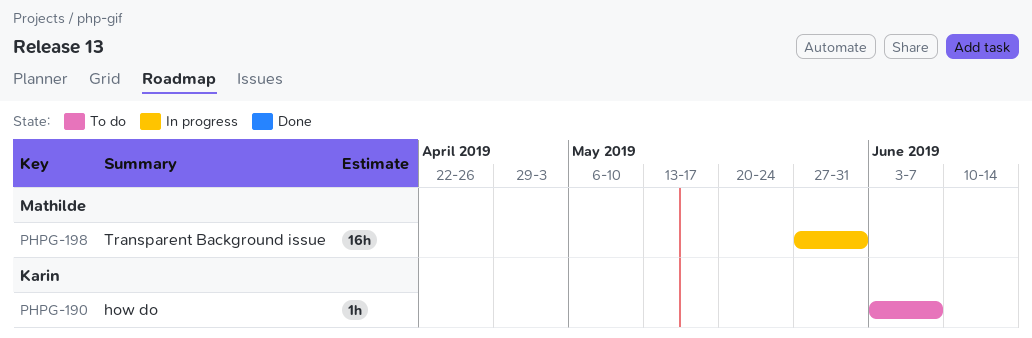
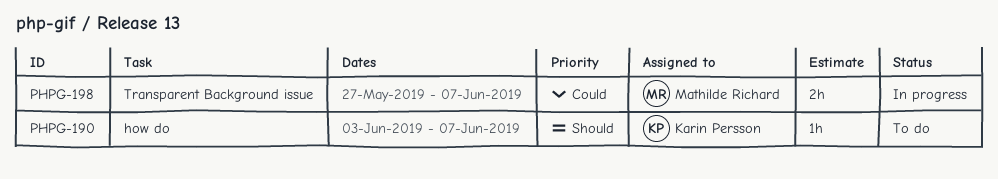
PHPG-198, estimate: 16h -> 2h
PHPG-198, due: May 31 -> Jun 7

